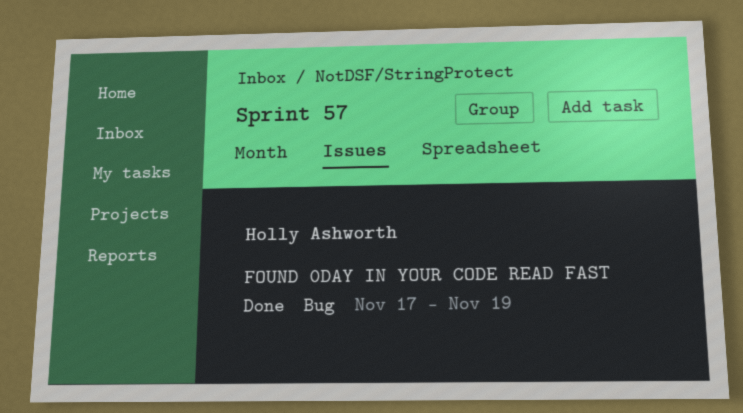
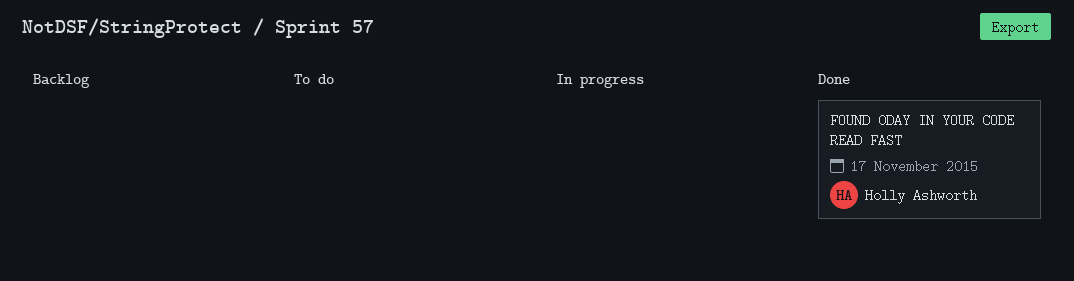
FOUND 0DAY IN YOUR CODE READ FAST, due: Nov 19 -> Nov 17

